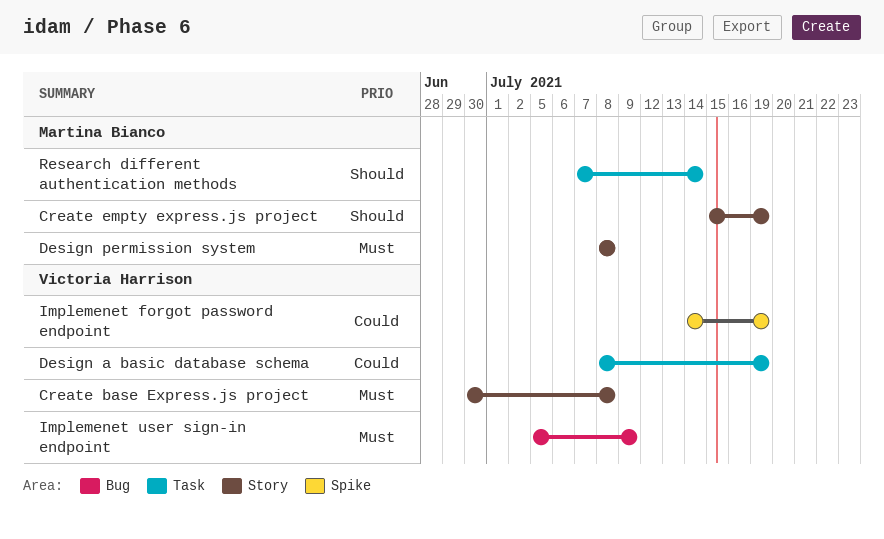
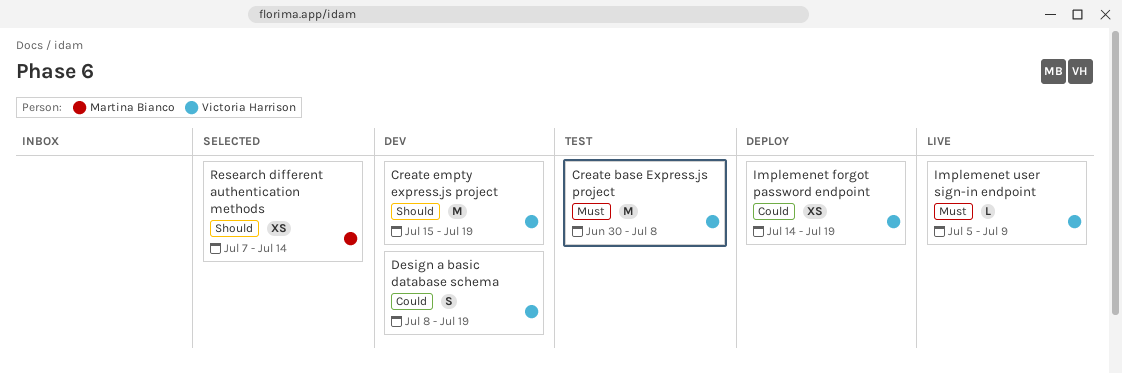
Create empty express.js project, owner: Martina Bianco -> Victoria Harrison
Design permission system: present -> none

